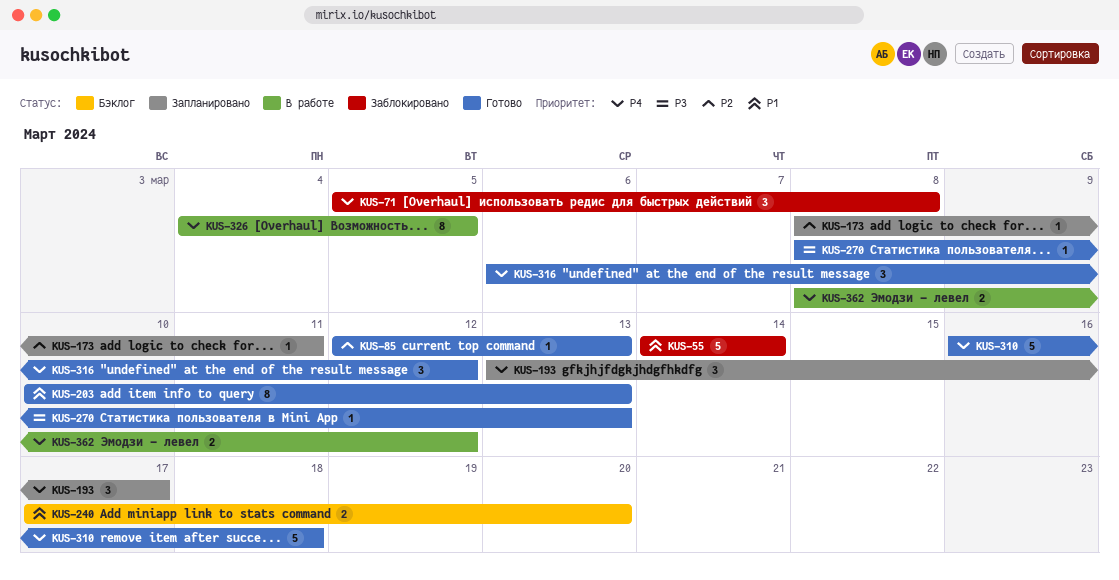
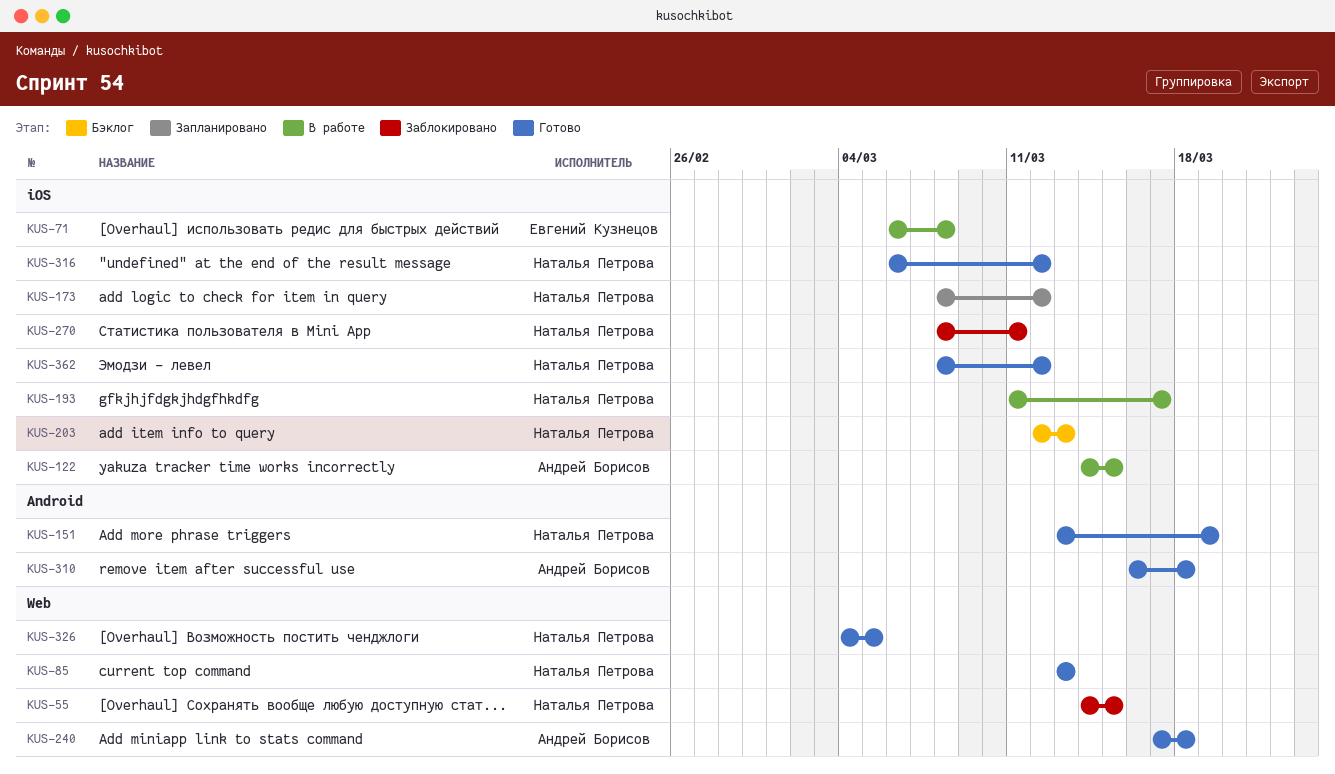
KUS-55, due: Mar 14 -> Mar 15
KUS-71, status: Заблокировано -> В работе
KUS-71, start: Mar 5 -> Mar 6
KUS-85, start: Mar 12 -> Mar 13
KUS-122: none -> present
KUS-151: none -> present
KUS-173, due: Mar 11 -> Mar 12
KUS-193, status: Запланировано -> В работе
KUS-193, start: Mar 13 -> Mar 11
KUS-203, status: Готово -> Бэклог
KUS-203, start: Mar 10 -> Mar 12
KUS-240, status: Бэклог -> Готово
KUS-240, due: Mar 20 -> Mar 18
KUS-270, status: Готово -> Заблокировано
KUS-270, due: Mar 13 -> Mar 11
KUS-326, status: В работе -> Готово
KUS-362, status: В работе -> Готово

